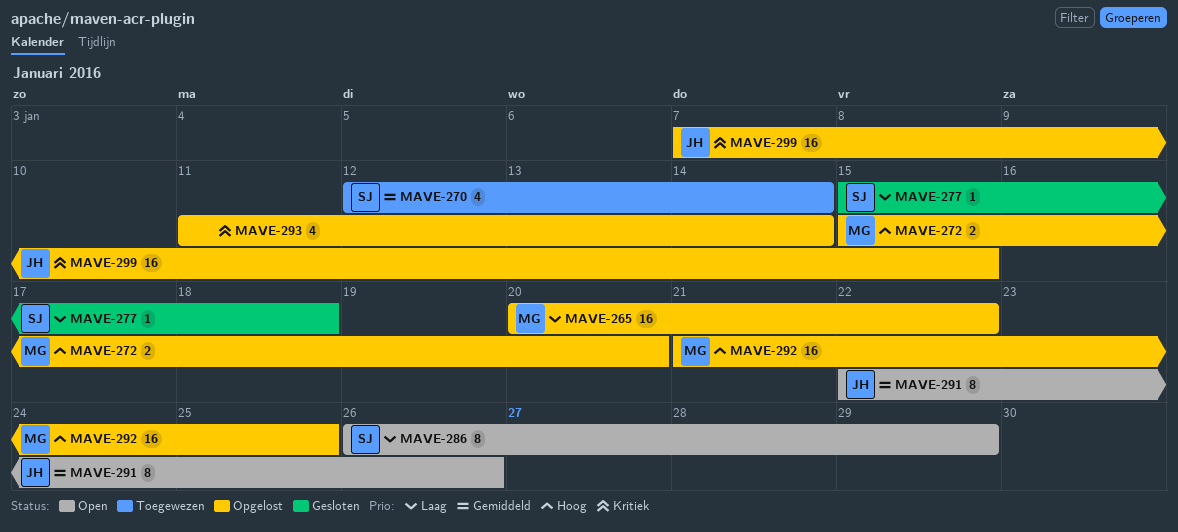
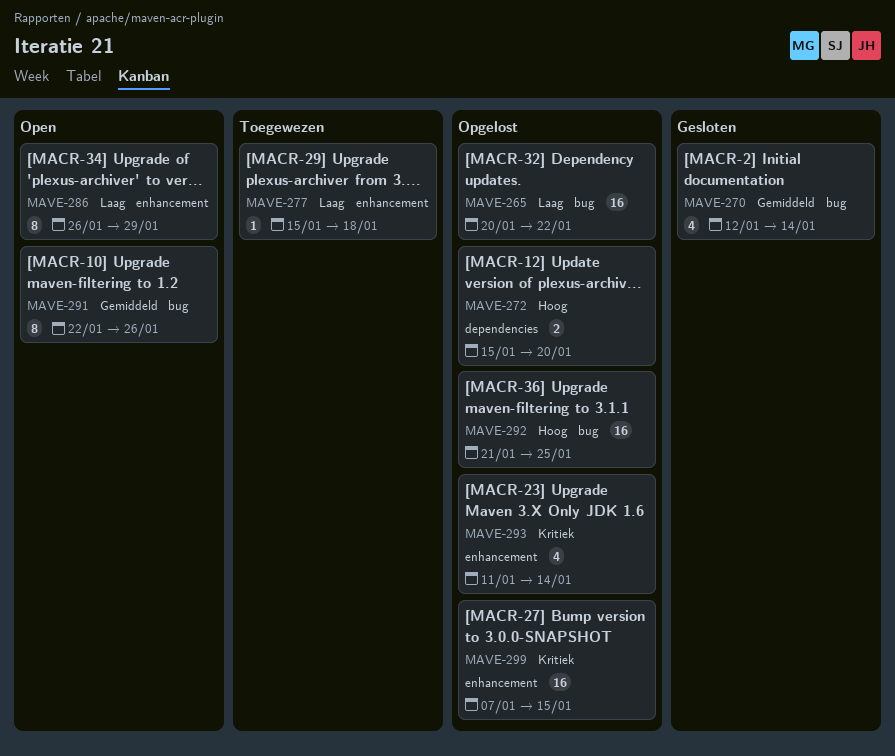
MAVE-270, status: Toegewezen -> Gesloten
MAVE-277, status: Gesloten -> Toegewezen

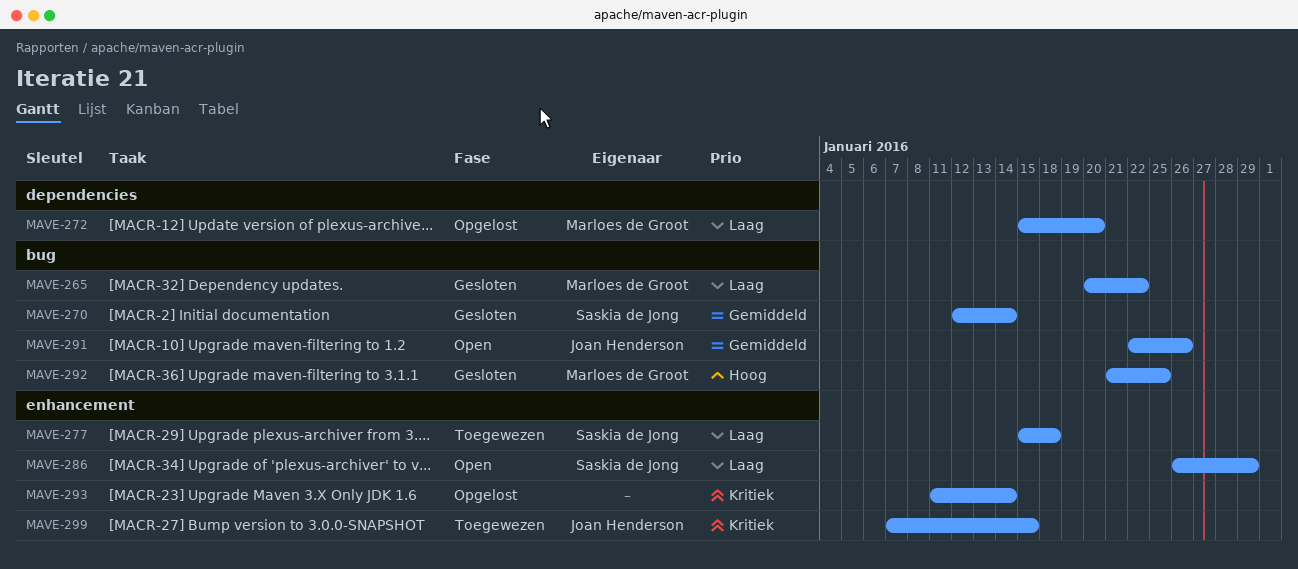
MAVE-265, status: Opgelost -> Gesloten
MAVE-272, priority: Hoog -> Laag
MAVE-292, status: Opgelost -> Gesloten
MAVE-299, status: Opgelost -> Toegewezen

